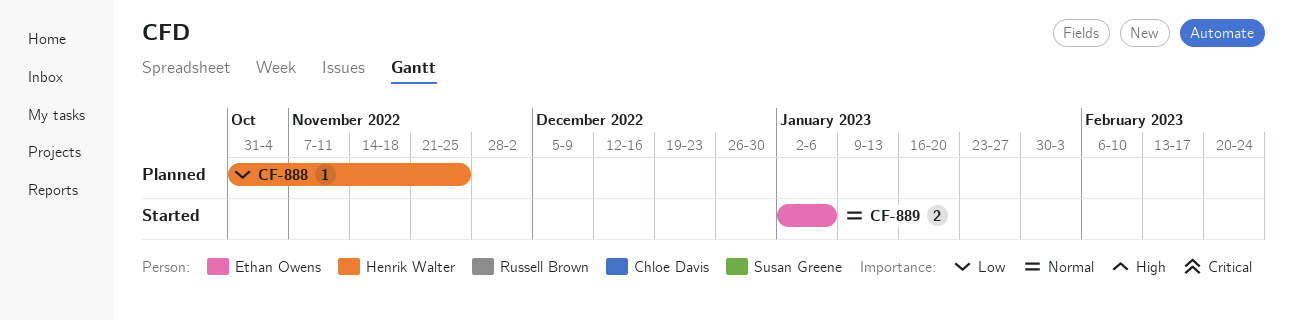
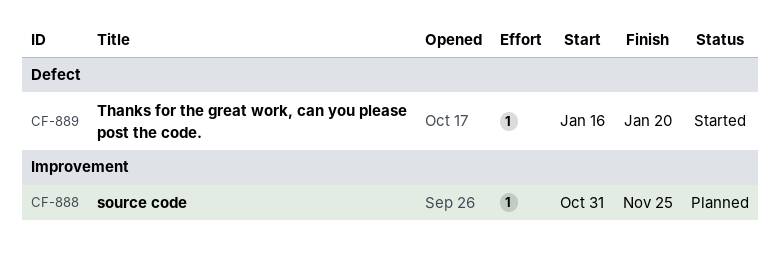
CF-889, estimate: 2 -> 1
CF-889, start: Jan 2 -> Jan 16
CF-889, due: Jan 6 -> Jan 20

